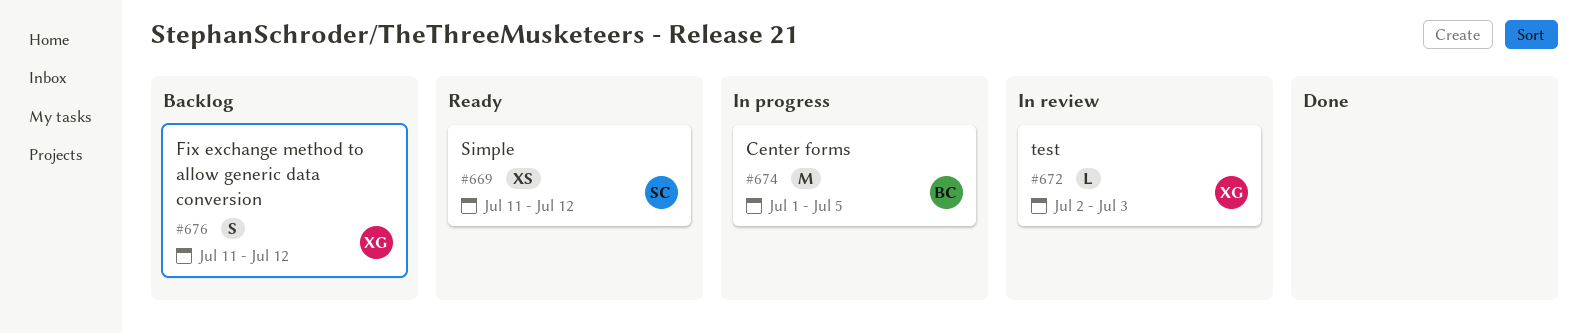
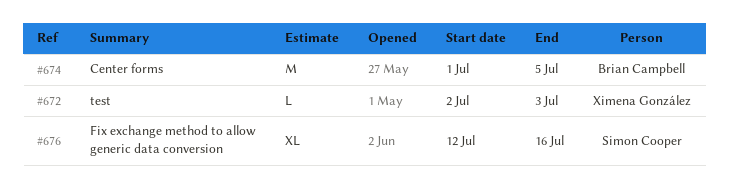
#669: present -> none
#676, owner: Ximena González -> Simon Cooper
#676, estimate: S -> XL
#676, start: Jul 11 -> Jul 12
#676, due: Jul 12 -> Jul 16

